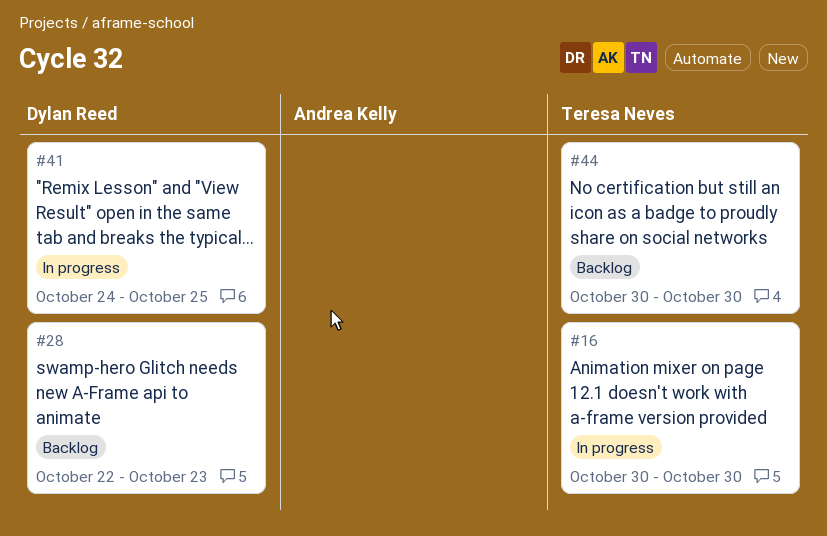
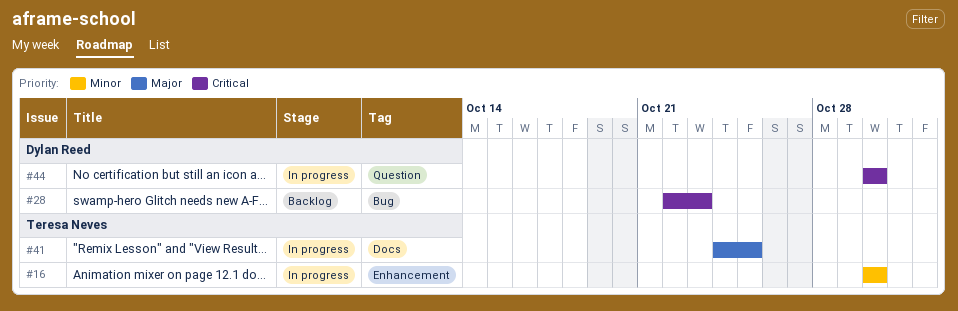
#41, owner: Dylan Reed -> Teresa Neves
#44, status: Backlog -> In progress
#44, owner: Teresa Neves -> Dylan Reed

